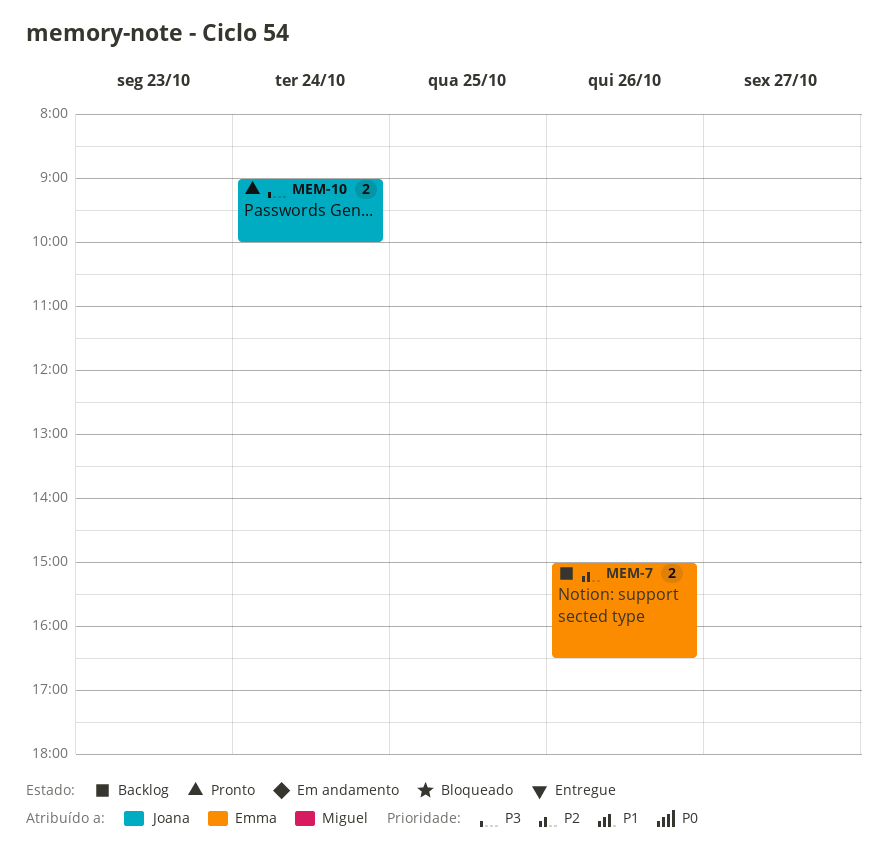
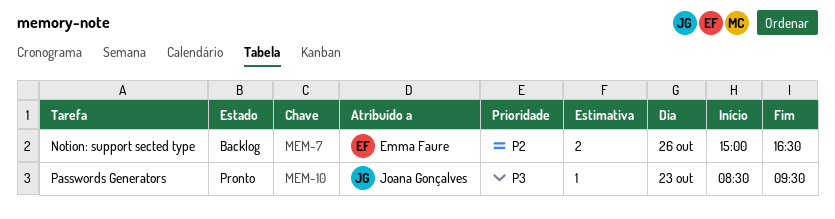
MEM-10, estimate: 2 -> 1
MEM-10, day: Oct 24 -> Oct 23
MEM-10, begins: 09:00 -> 08:30
MEM-10, ends: 10:00 -> 09:30

